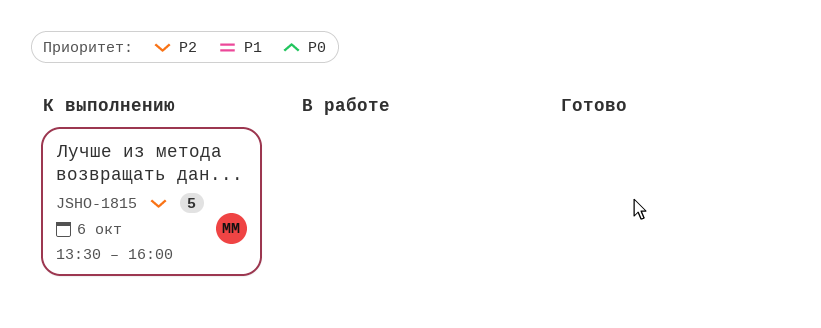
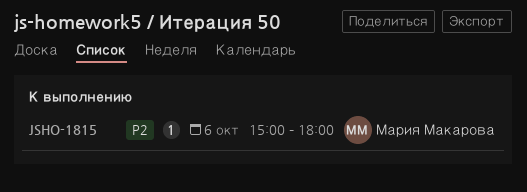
JSHO-1815, estimate: 5 -> 1
JSHO-1815, begins: 13:30 -> 15:00
JSHO-1815, ends: 16:00 -> 18:00

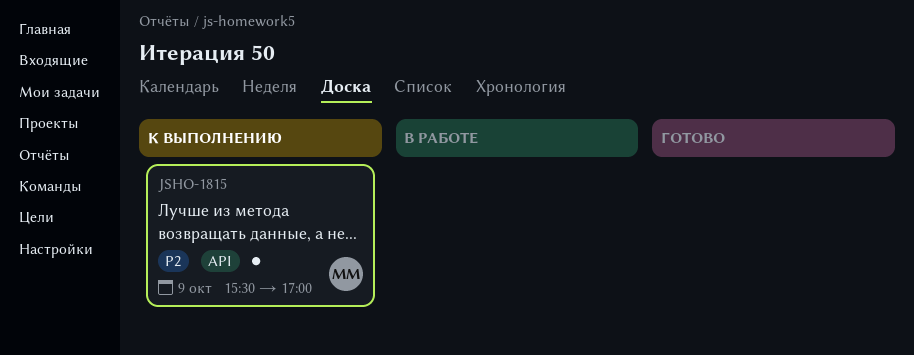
JSHO-1815, day: Oct 6 -> Oct 9
JSHO-1815, begins: 15:00 -> 15:30
JSHO-1815, ends: 18:00 -> 17:00

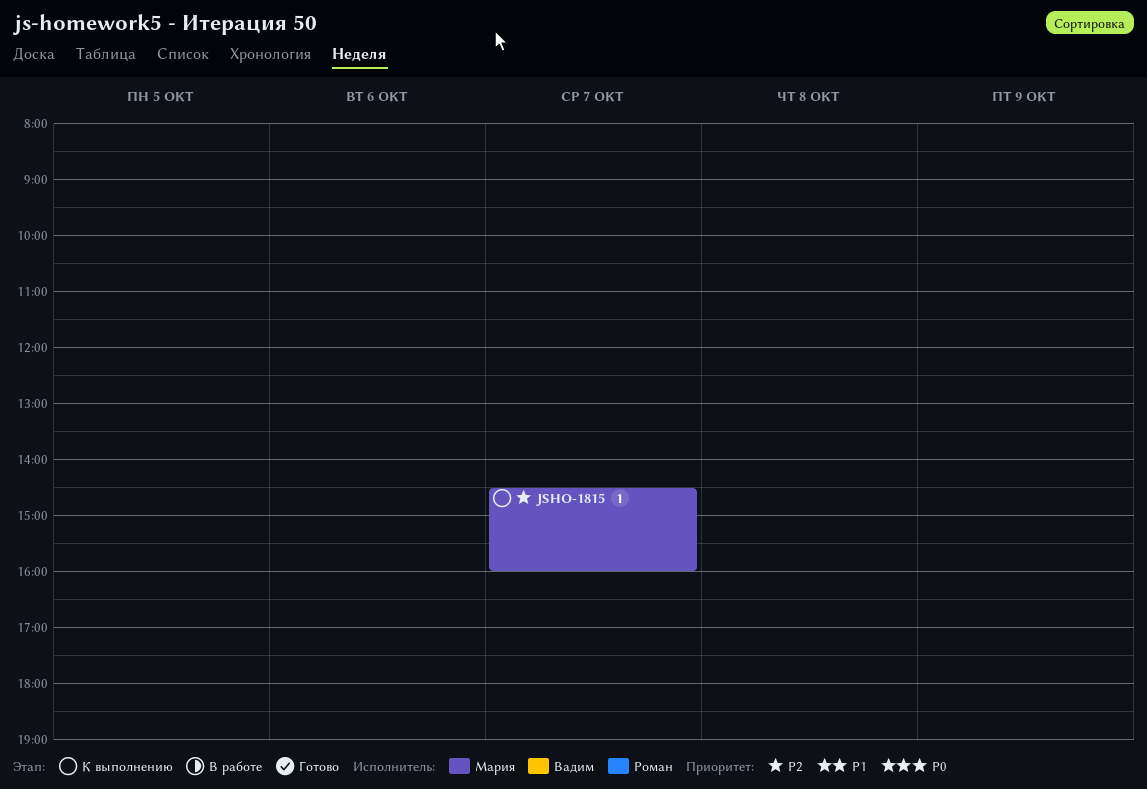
JSHO-1815, day: Oct 9 -> Oct 7
JSHO-1815, begins: 15:30 -> 14:30
JSHO-1815, ends: 17:00 -> 16:00

